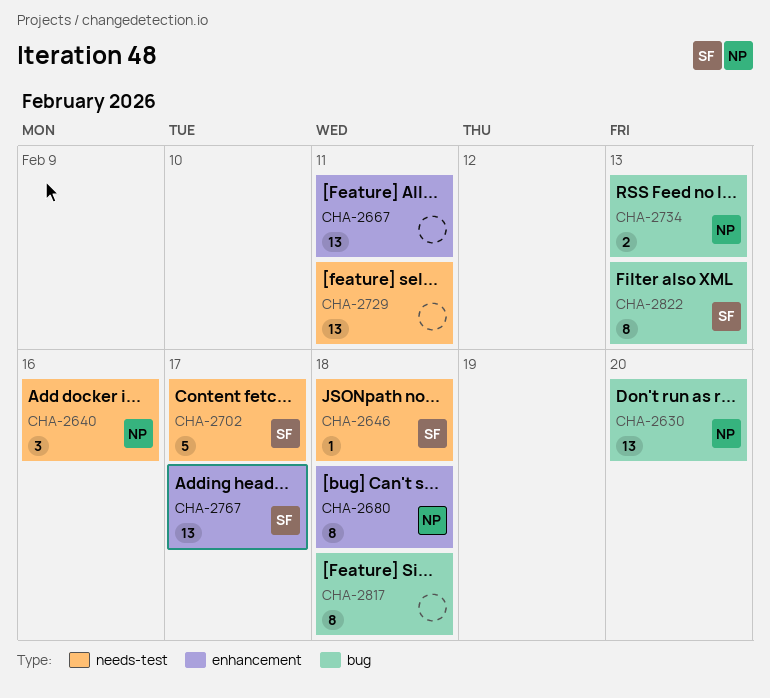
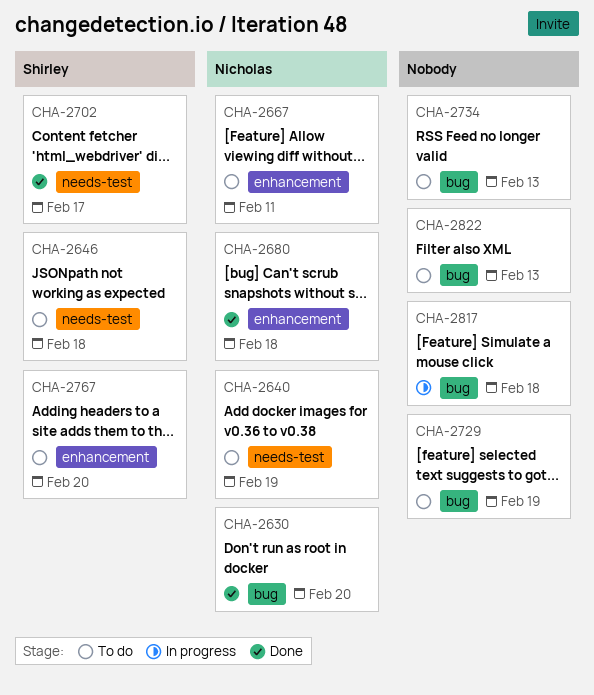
CHA-2640, due: Feb 16 -> Feb 19
CHA-2667, owner: none -> Nicholas
CHA-2729, label: needs-test -> bug
CHA-2729, due: Feb 11 -> Feb 19
CHA-2734, owner: Nicholas -> none
CHA-2767, due: Feb 17 -> Feb 20
CHA-2822, owner: Shirley -> none

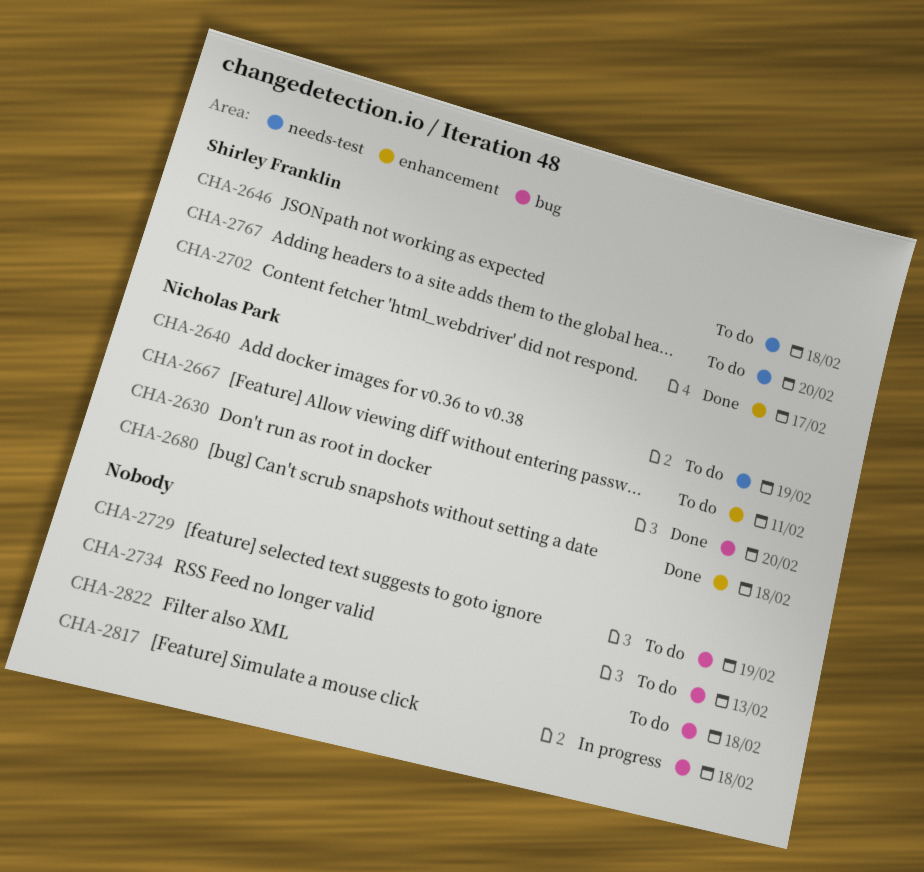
CHA-2702, label: needs-test -> enhancement
CHA-2767, label: enhancement -> needs-test
CHA-2822, due: Feb 13 -> Feb 18

